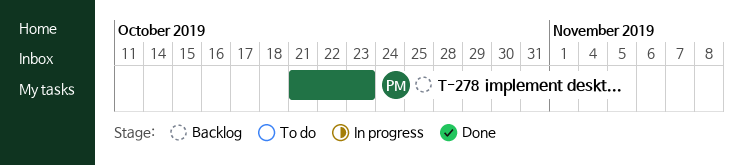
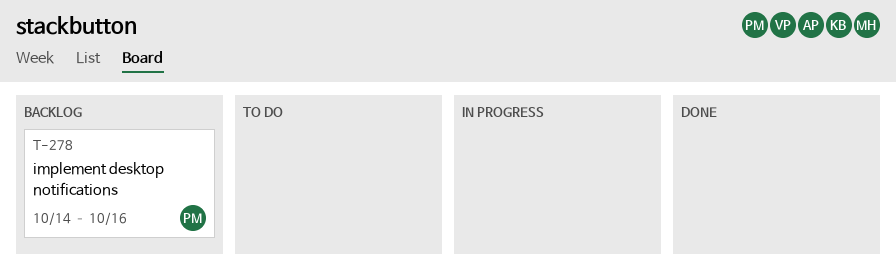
T-278, start: Oct 21 -> Oct 14
T-278, due: Oct 23 -> Oct 16

